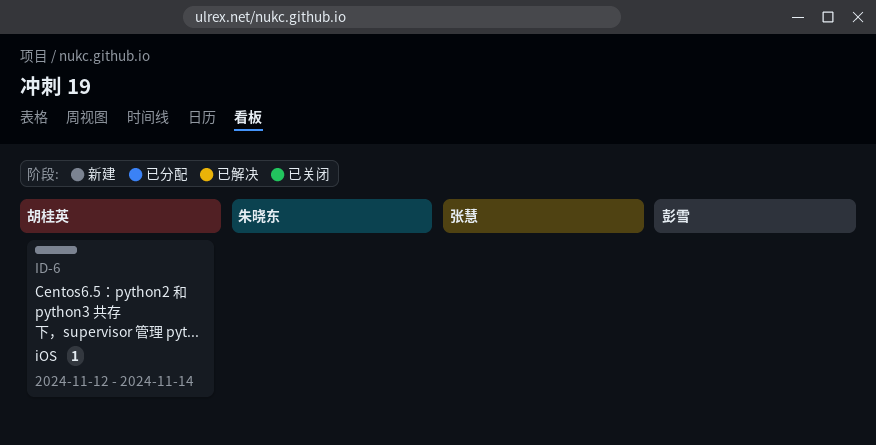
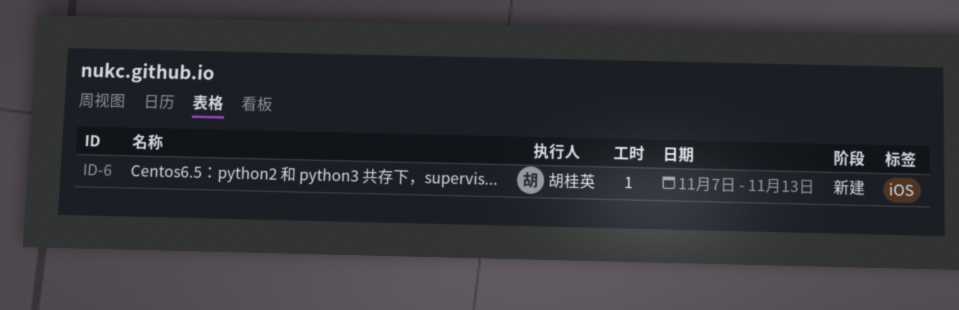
ID-6, start: Nov 12 -> Nov 7
ID-6, due: Nov 14 -> Nov 13

